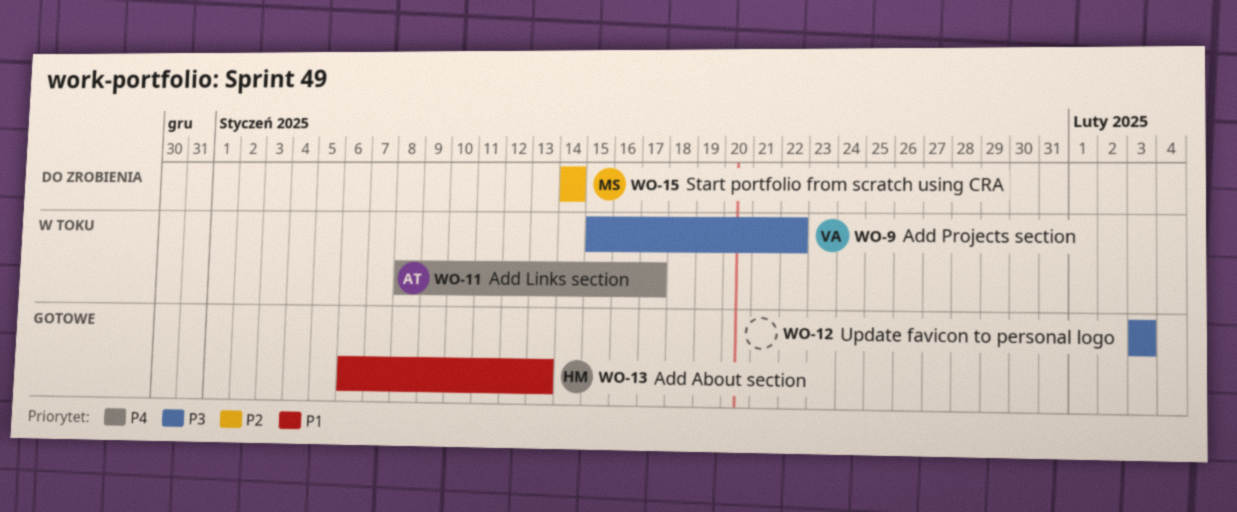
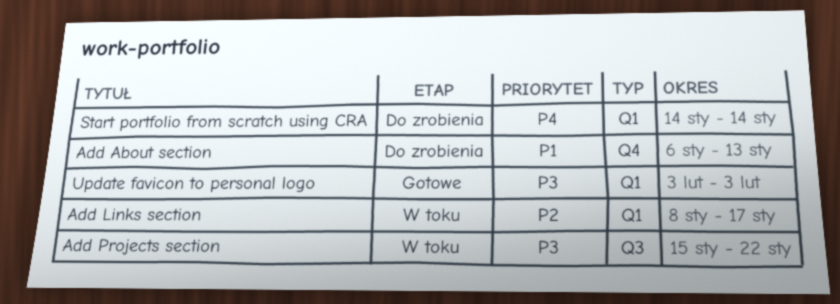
Add About section, status: Gotowe -> Do zrobienia
Add Links section, priority: P4 -> P2
Start portfolio from scratch using CRA, priority: P2 -> P4

